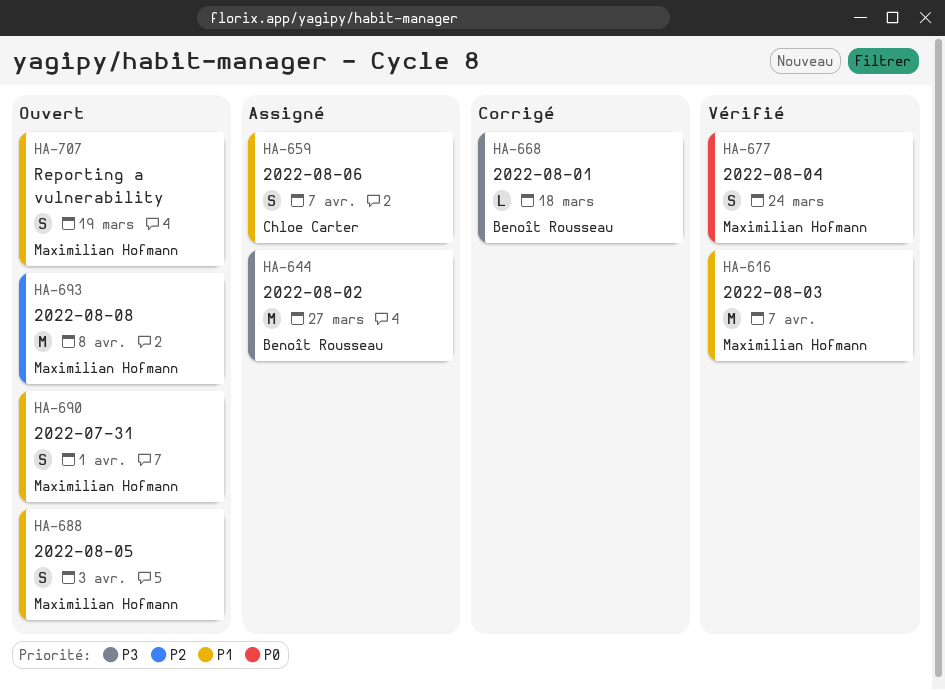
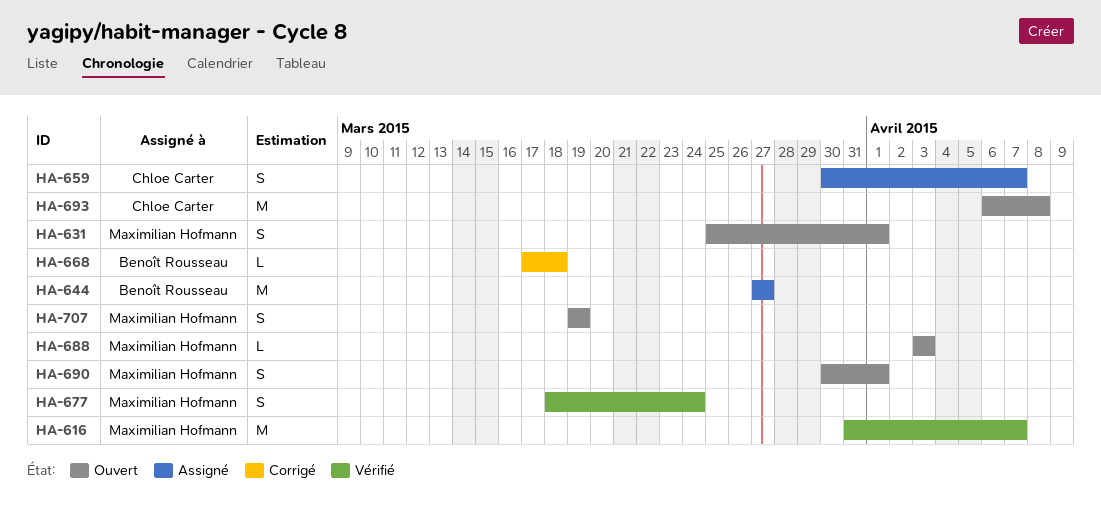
HA-631: none -> present
HA-688, estimate: S -> L
HA-693, owner: Maximilian Hofmann -> Chloe Carter

